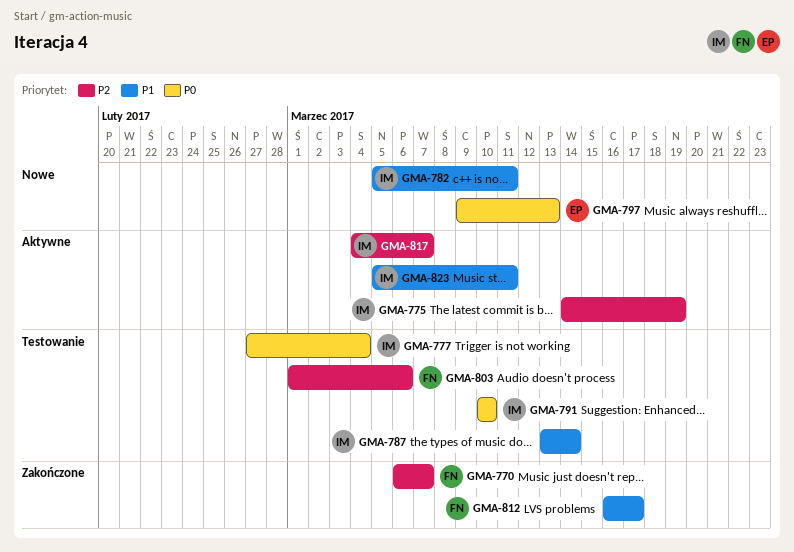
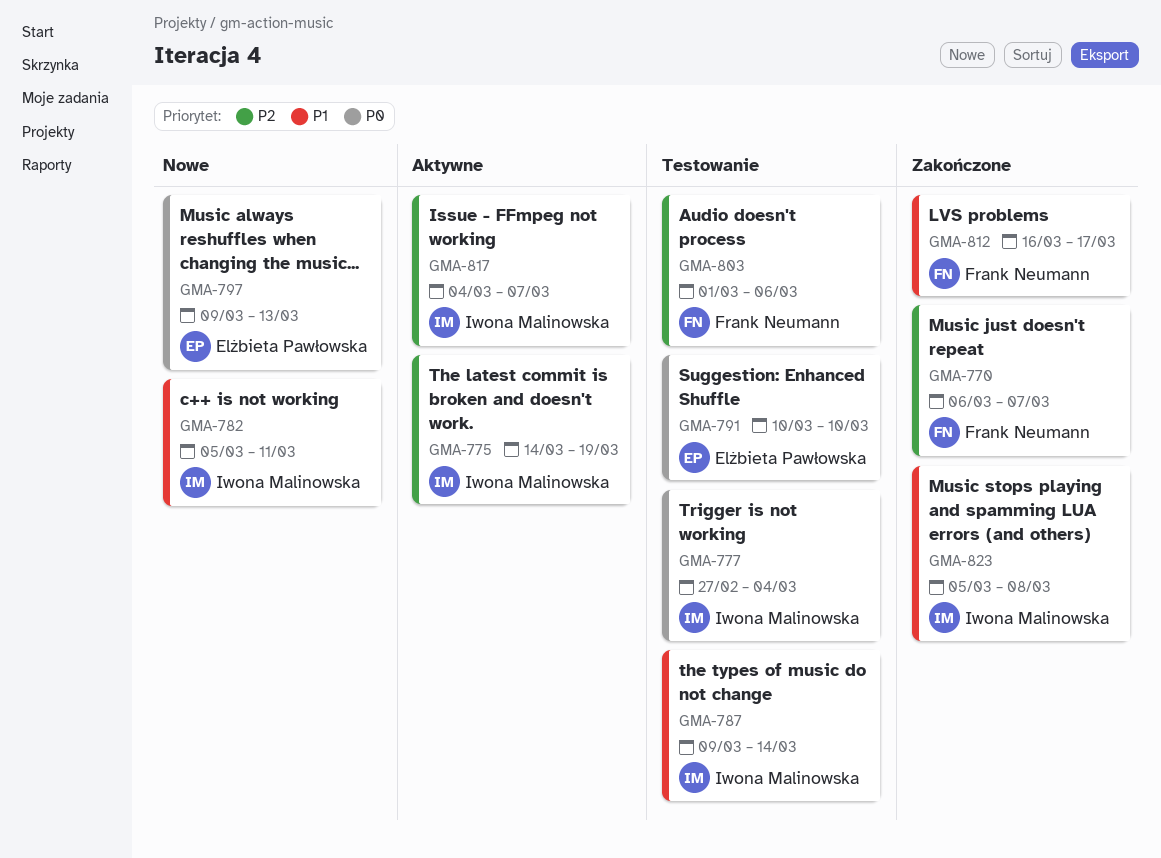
GMA-787, start: Mar 13 -> Mar 9
GMA-791, owner: Iwona Malinowska -> Elżbieta Pawłowska
GMA-823, status: Aktywne -> Zakończone
GMA-823, due: Mar 11 -> Mar 8

